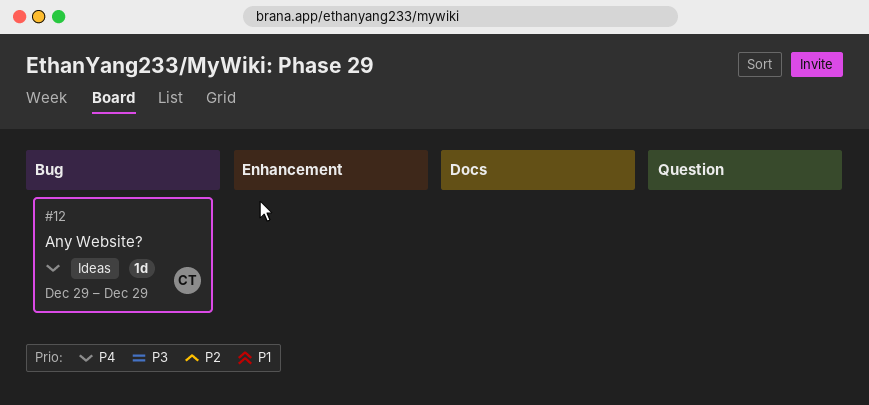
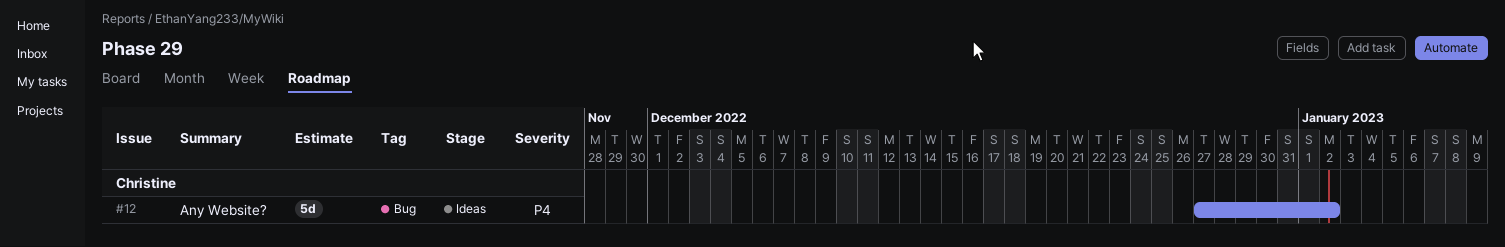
#12, estimate: 1d -> 5d
#12, start: Dec 29 -> Dec 27
#12, due: Dec 29 -> Jan 2

